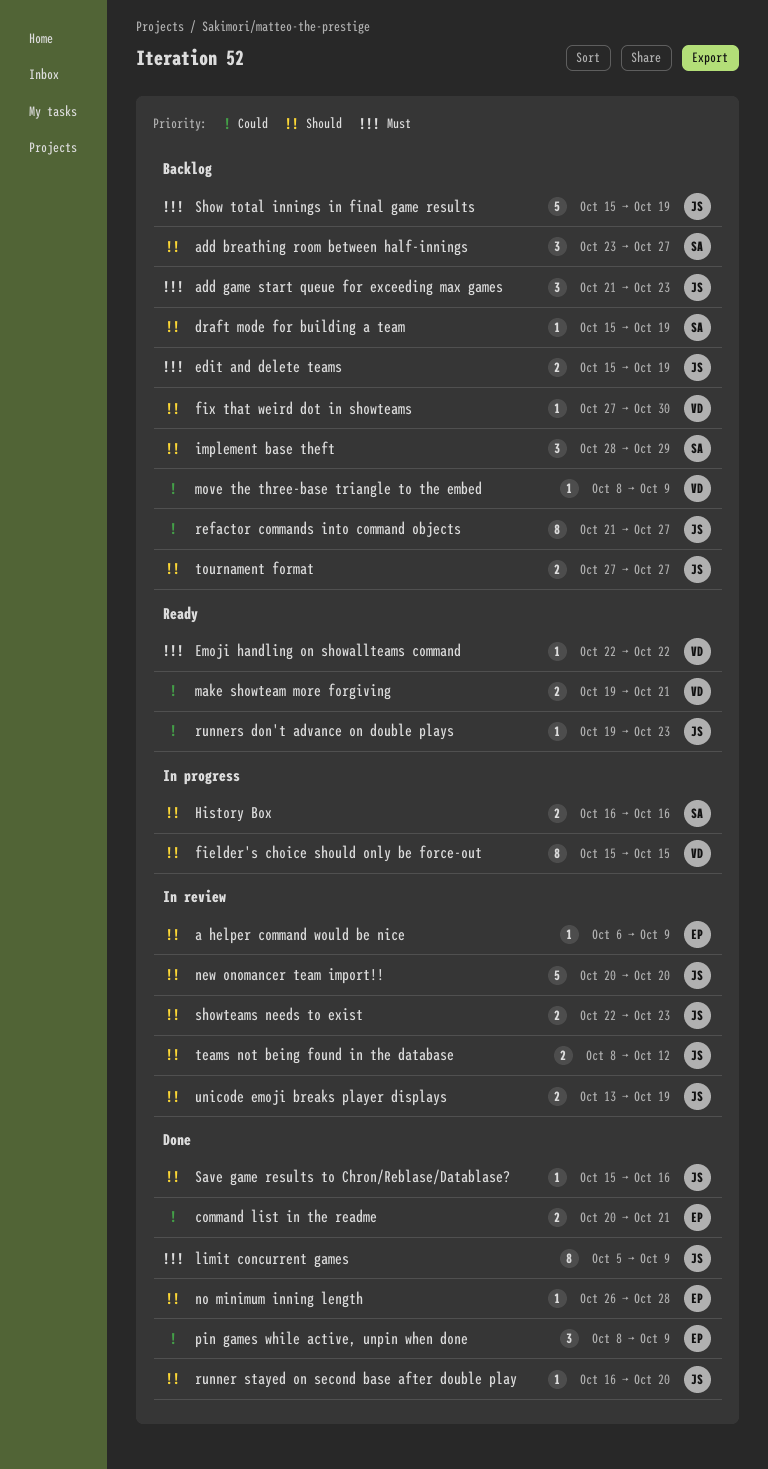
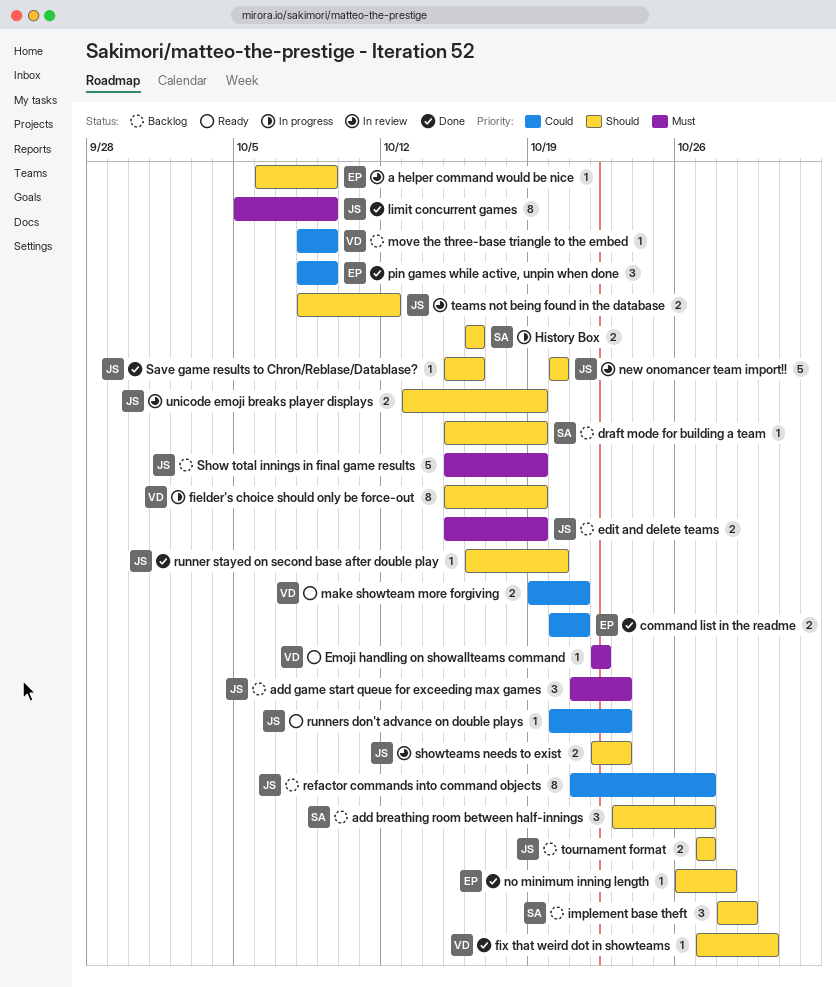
fielder's choice should only be force-out, due: Oct 15 -> Oct 19
fix that weird dot in showteams, status: Backlog -> Done
runners don't advance on double plays, start: Oct 19 -> Oct 20

